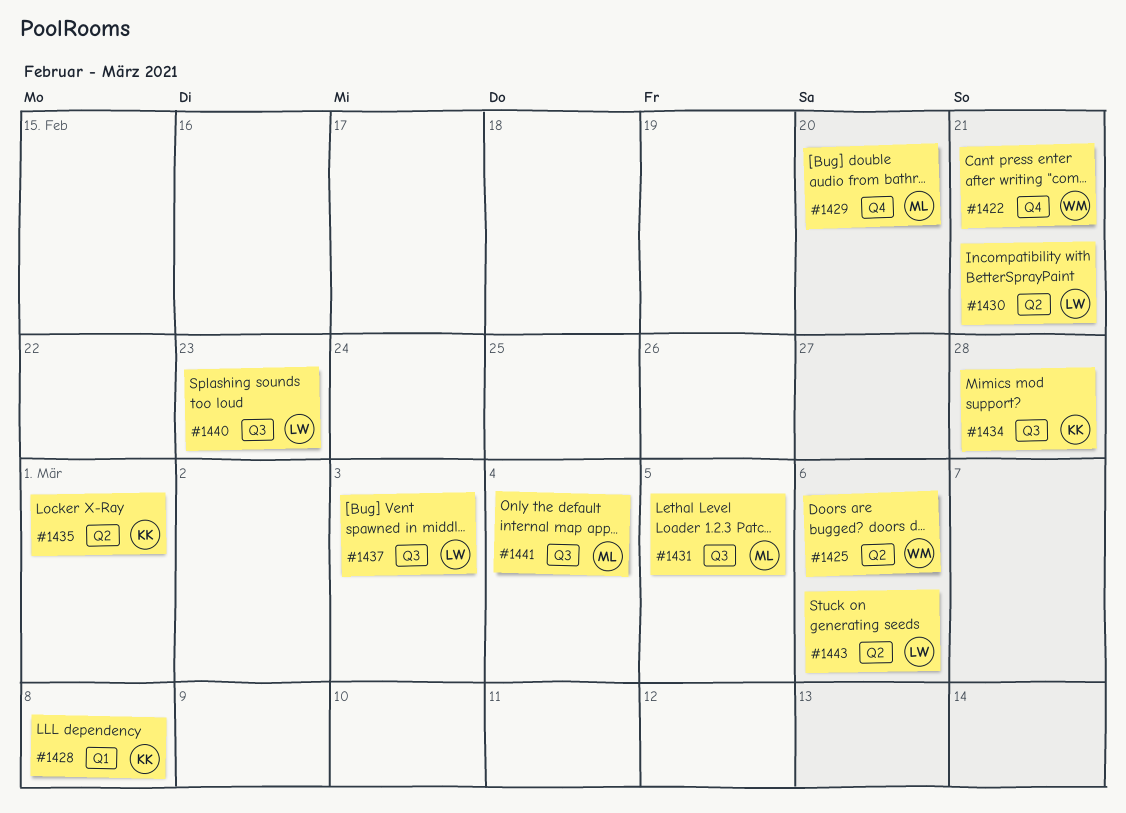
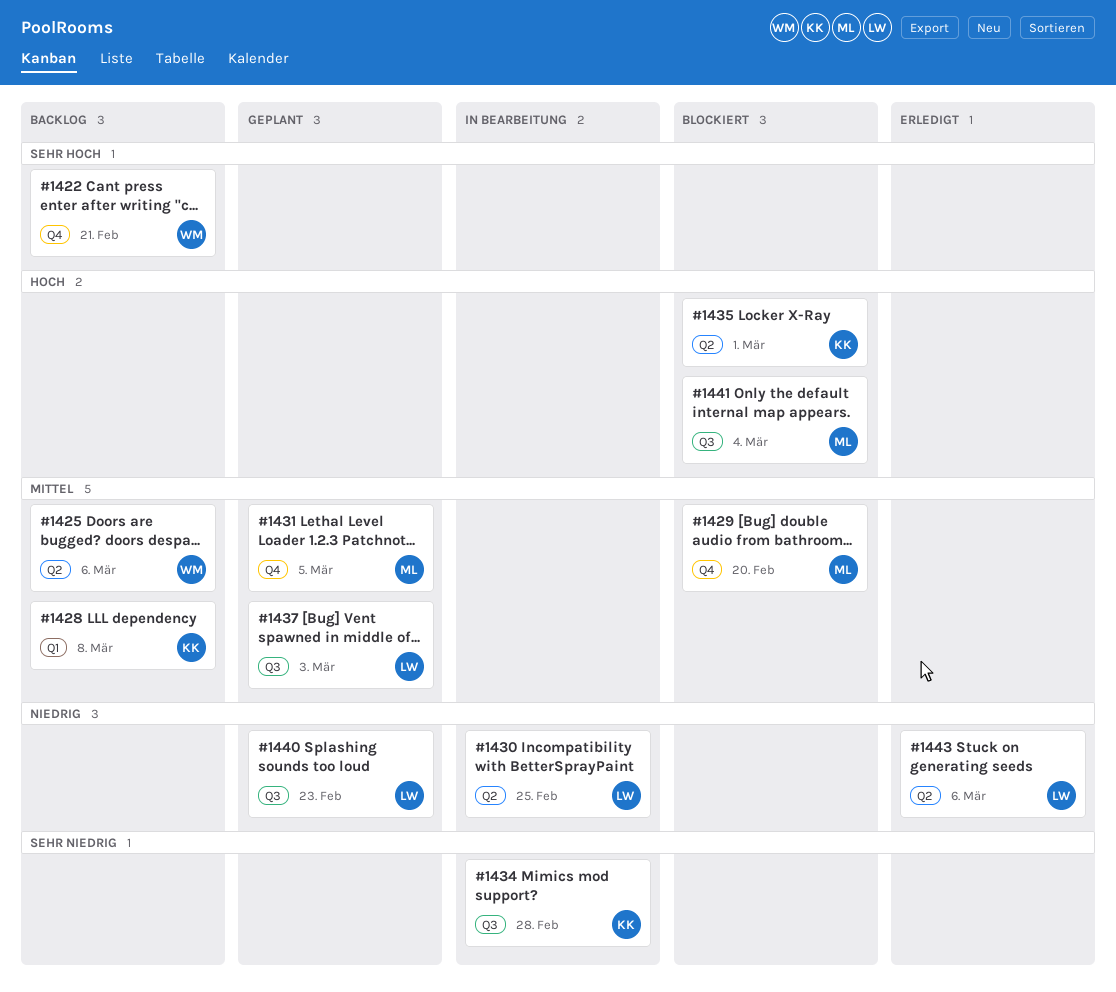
#1430, due: Feb 21 -> Feb 25
#1431, label: Q3 -> Q4

